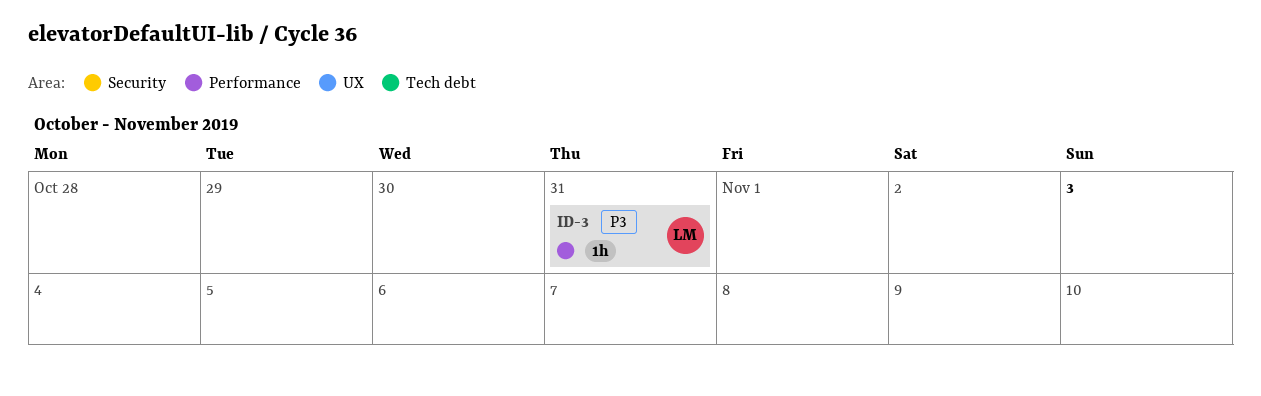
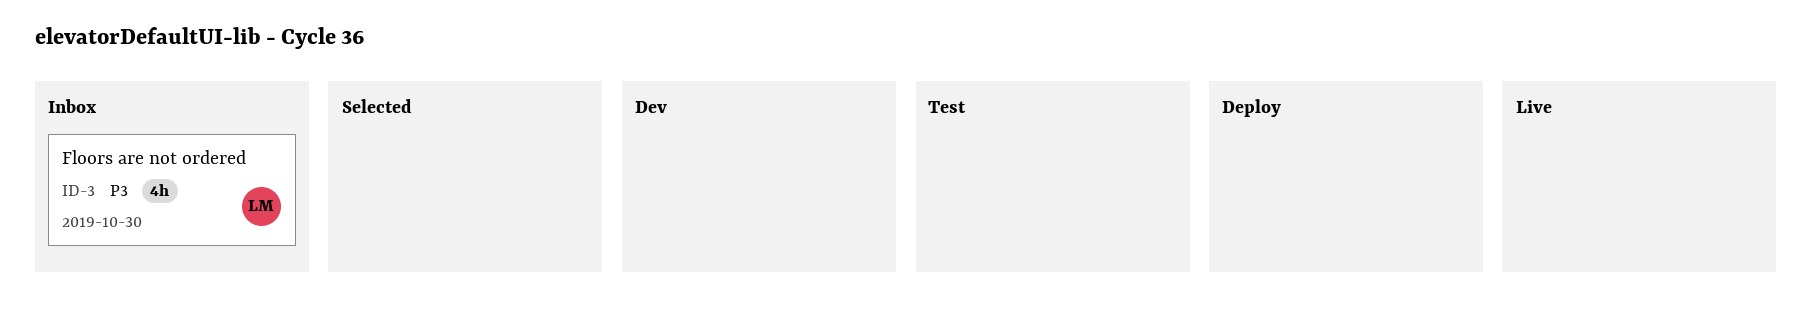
ID-3, estimate: 1h -> 4h
ID-3, due: Oct 31 -> Oct 30

